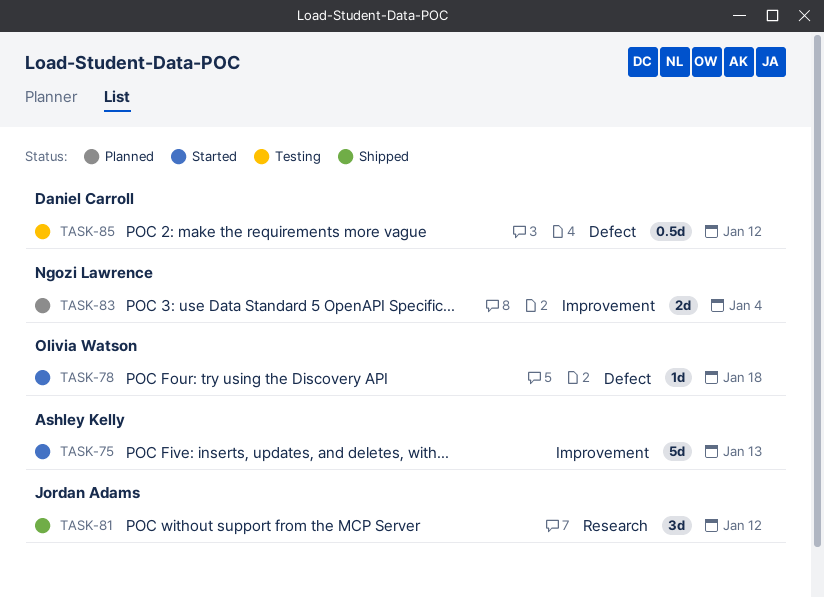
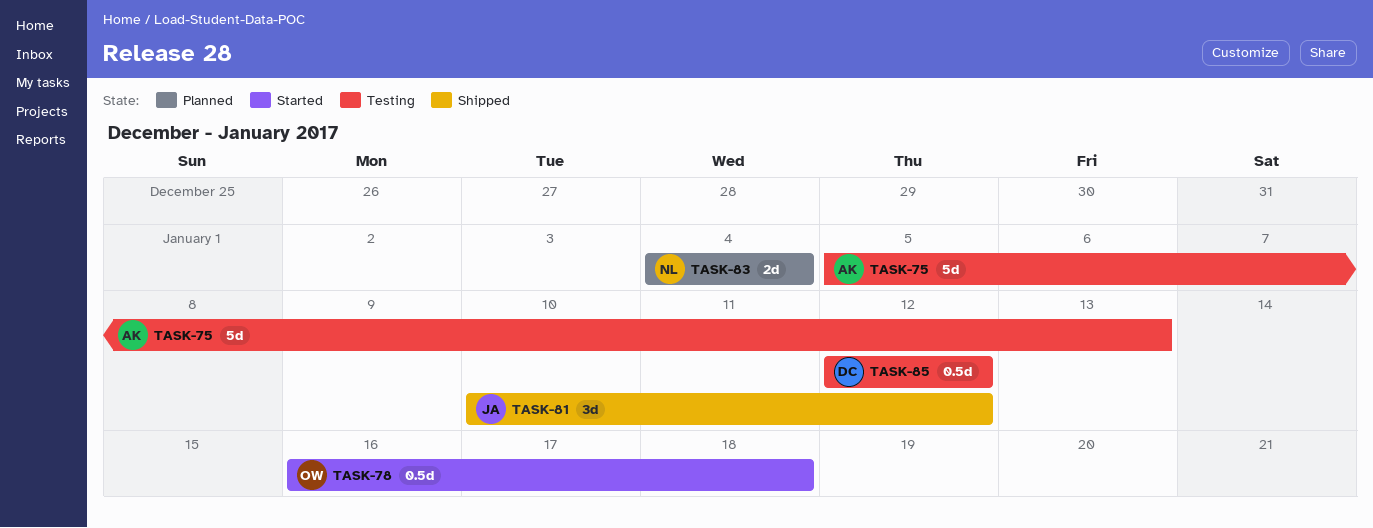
TASK-75, status: Started -> Testing
TASK-78, estimate: 1d -> 0.5d

